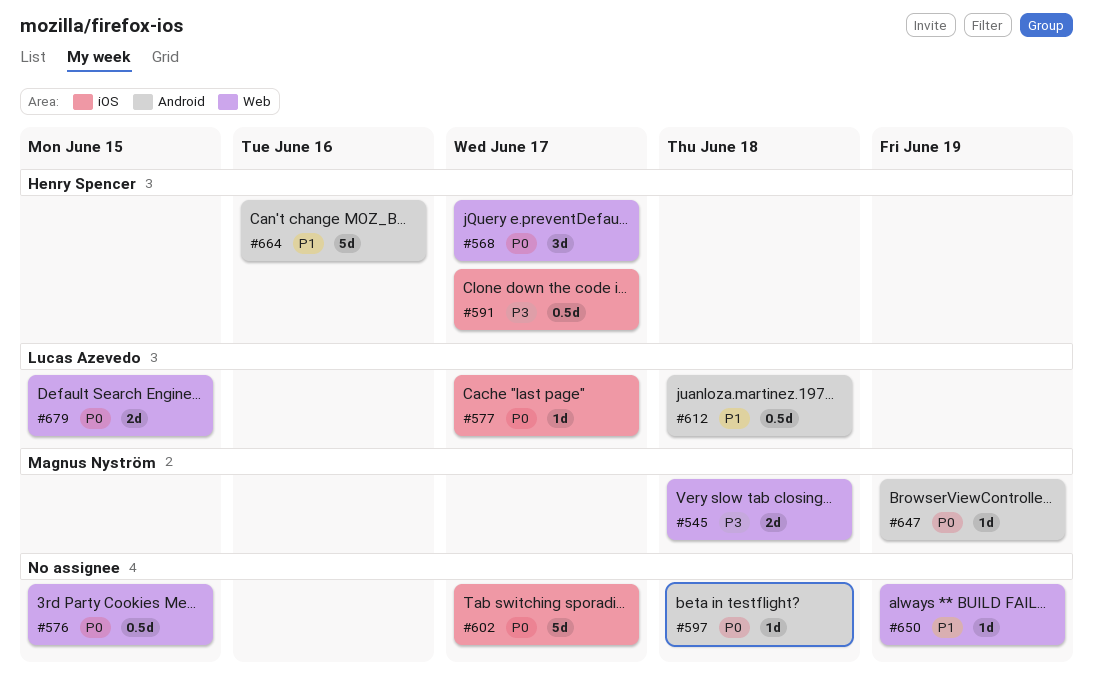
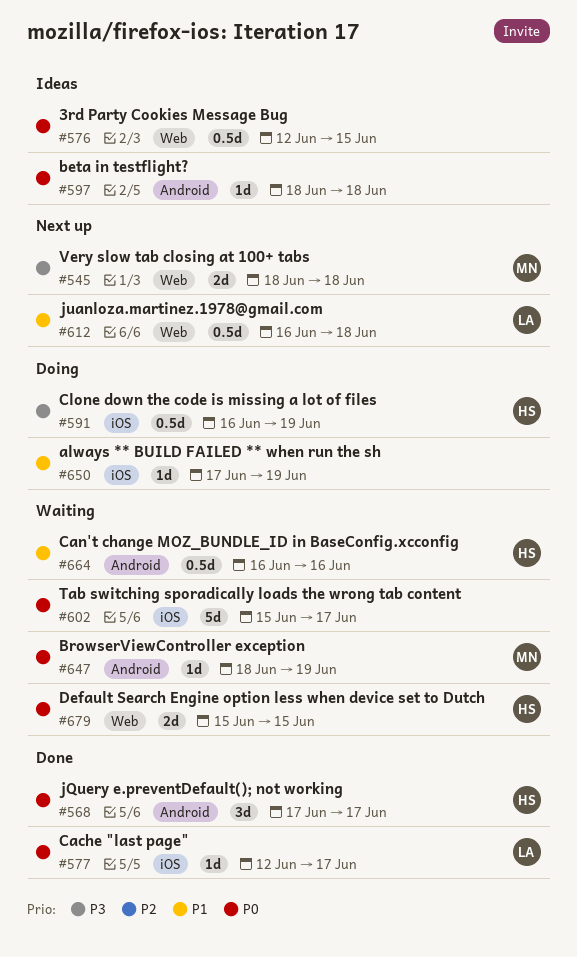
#568, label: Web -> Android
#591, due: Jun 17 -> Jun 19
#612, label: Android -> Web
#650, label: Web -> iOS
#664, estimate: 5d -> 0.5d
#679, owner: Lucas Azevedo -> Henry Spencer

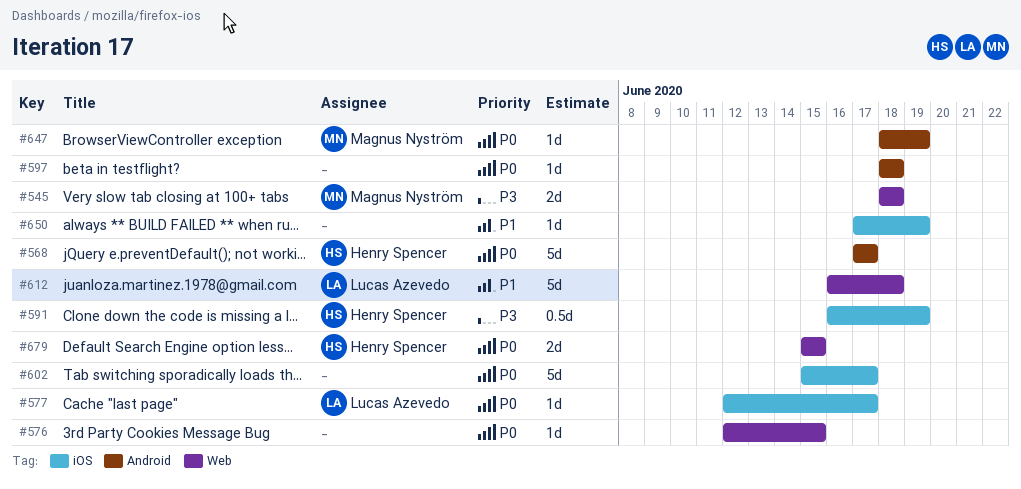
#568, estimate: 3d -> 5d
#576, estimate: 0.5d -> 1d
#612, estimate: 0.5d -> 5d
#664: present -> none

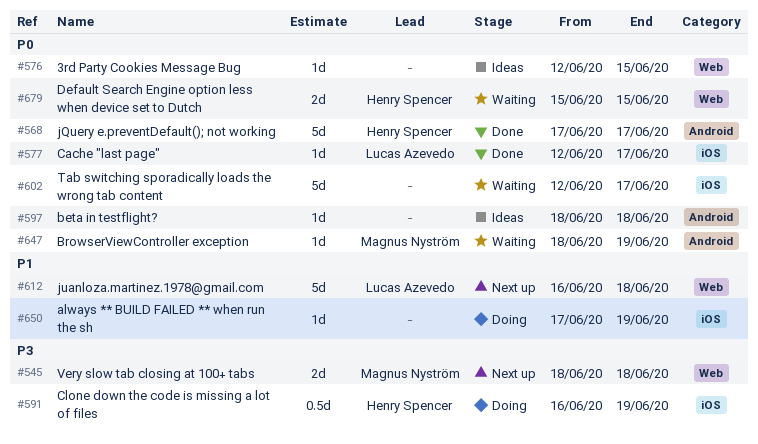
#602, start: Jun 15 -> Jun 12

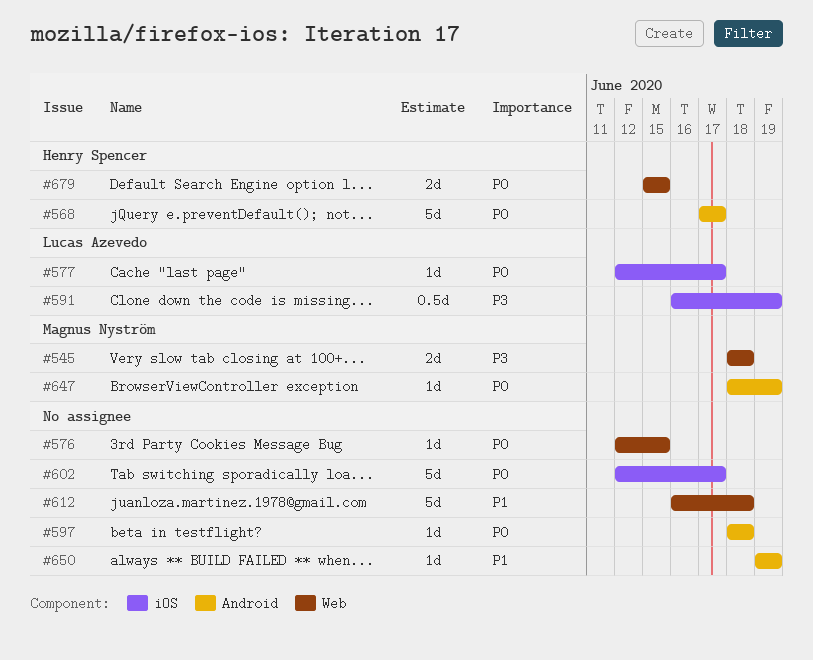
#591, owner: Henry Spencer -> Lucas Azevedo
#612, owner: Lucas Azevedo -> none
#650, label: iOS -> Android
#650, start: Jun 17 -> Jun 19

